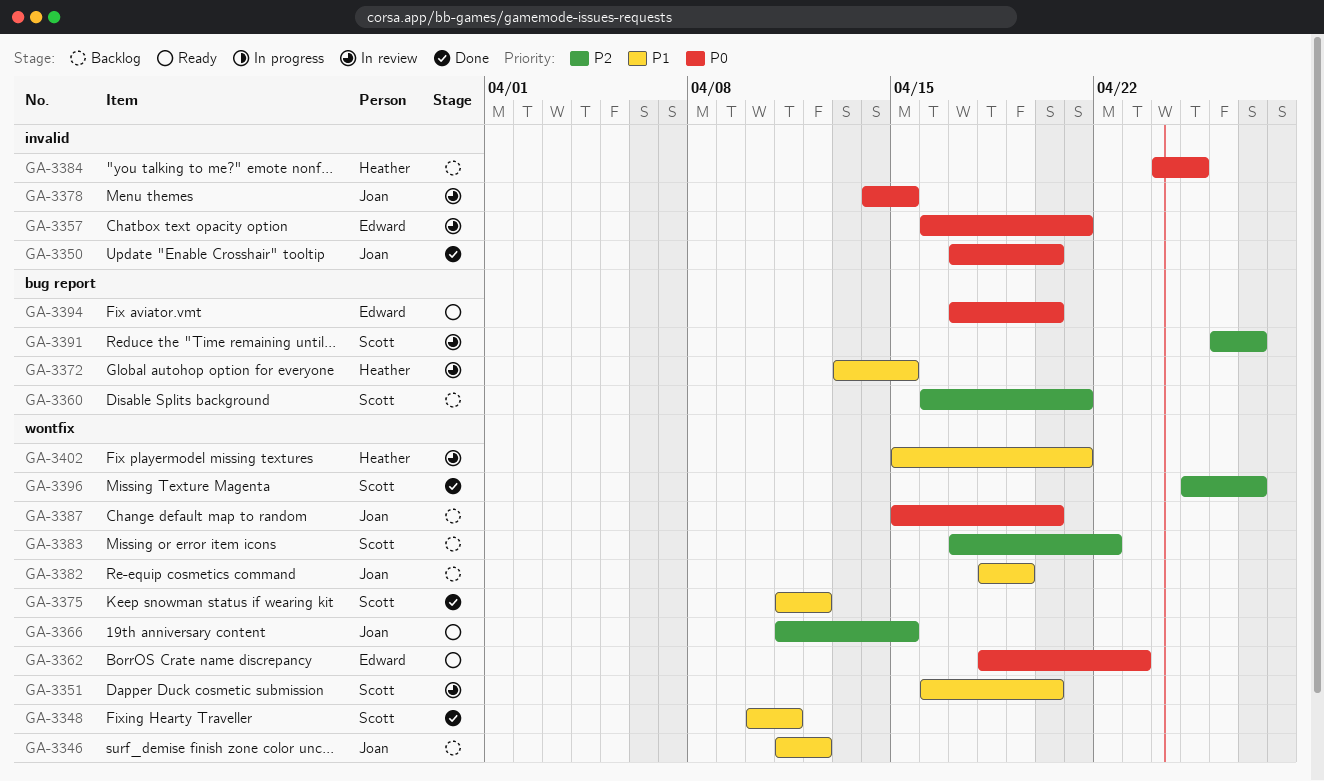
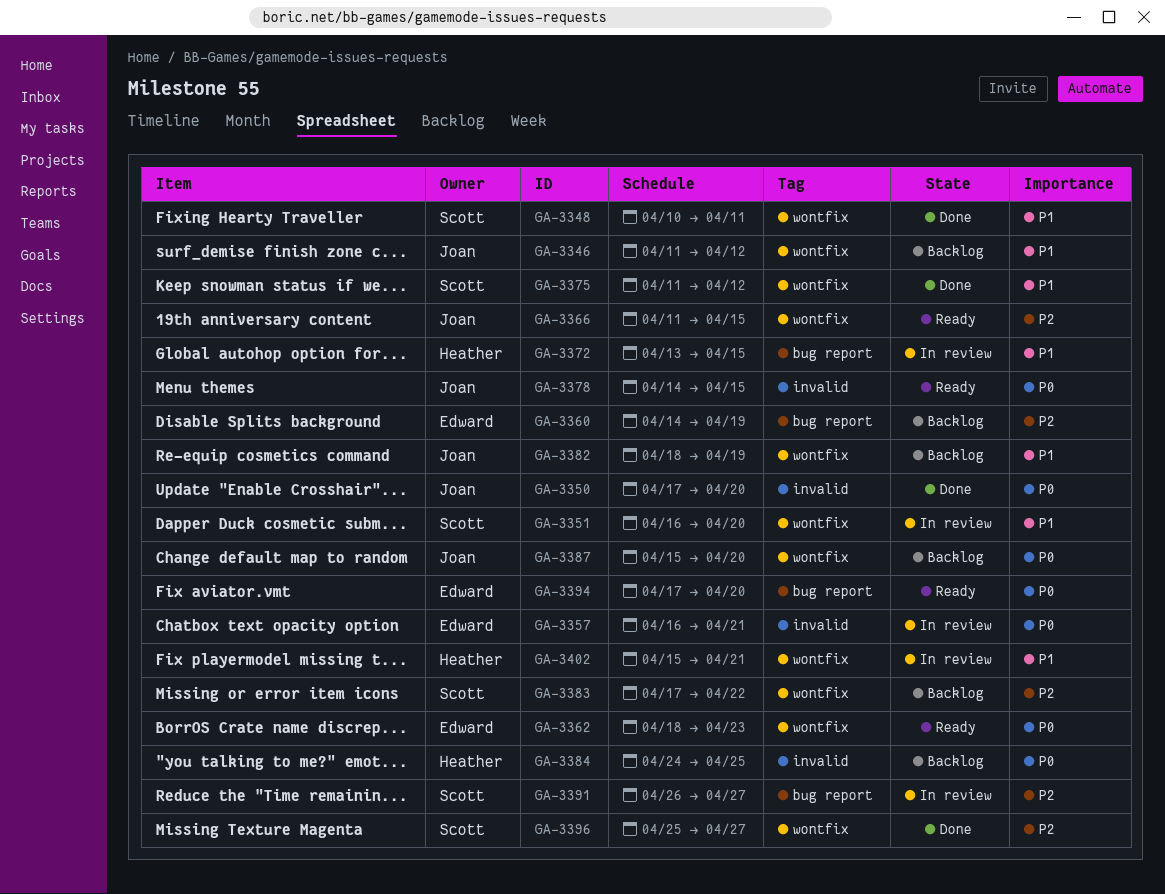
GA-3360, owner: Scott -> Edward
GA-3360, start: Apr 16 -> Apr 14
GA-3360, due: Apr 21 -> Apr 19
GA-3378, status: In review -> Ready

